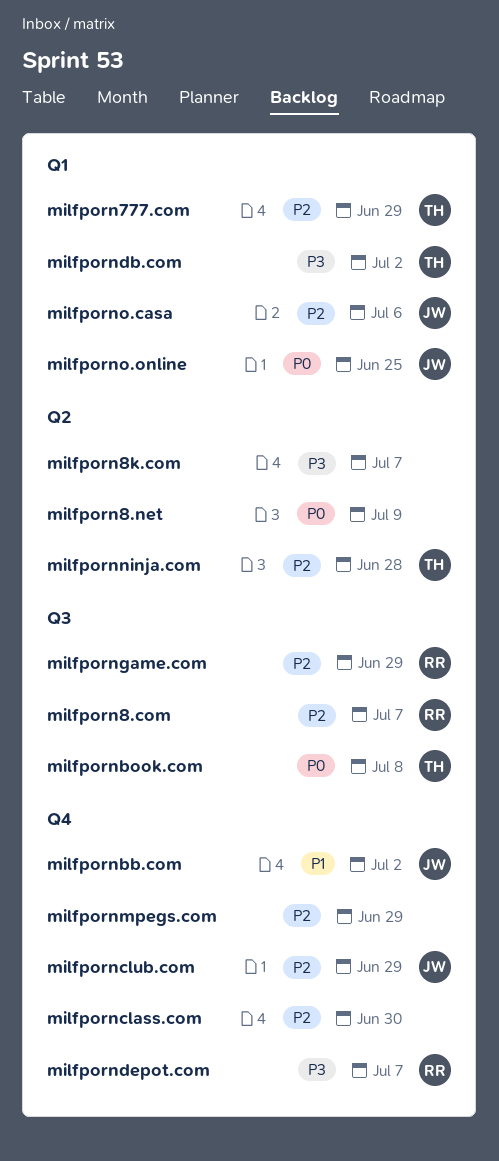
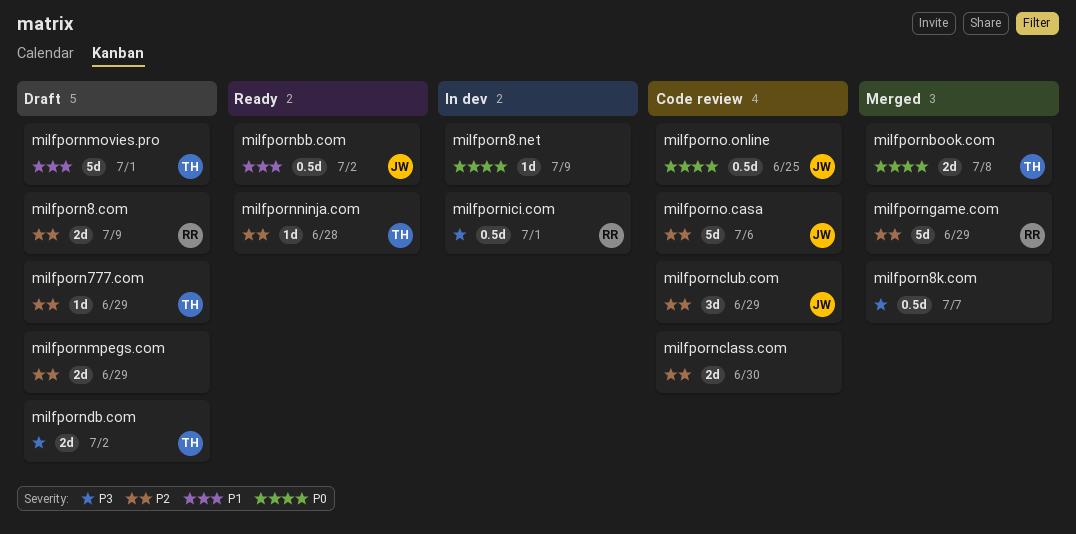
milfporn8.com, due: Jul 7 -> Jul 9
milfporndepot.com: present -> none
milfpornici.com: none -> present
milfpornmovies.pro: none -> present

